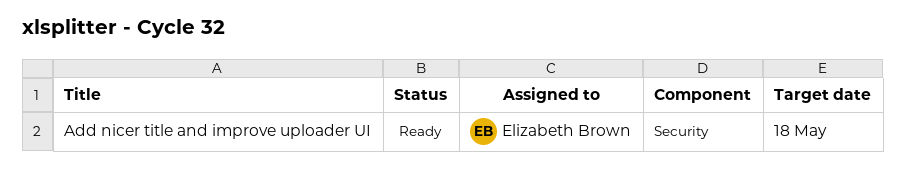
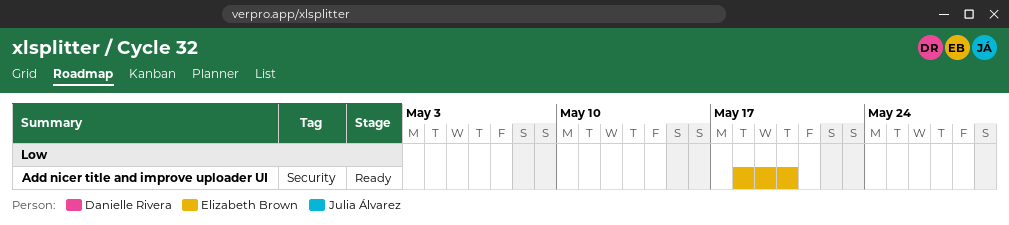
Add nicer title and improve uploader UI, due: May 18 -> May 20

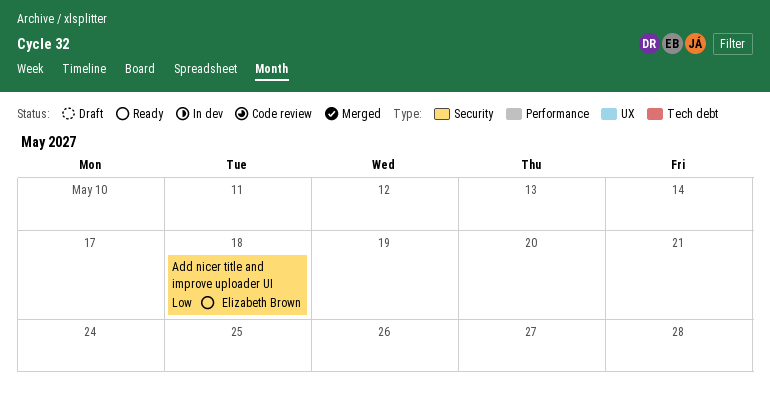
Add nicer title and improve uploader UI, due: May 20 -> May 18

